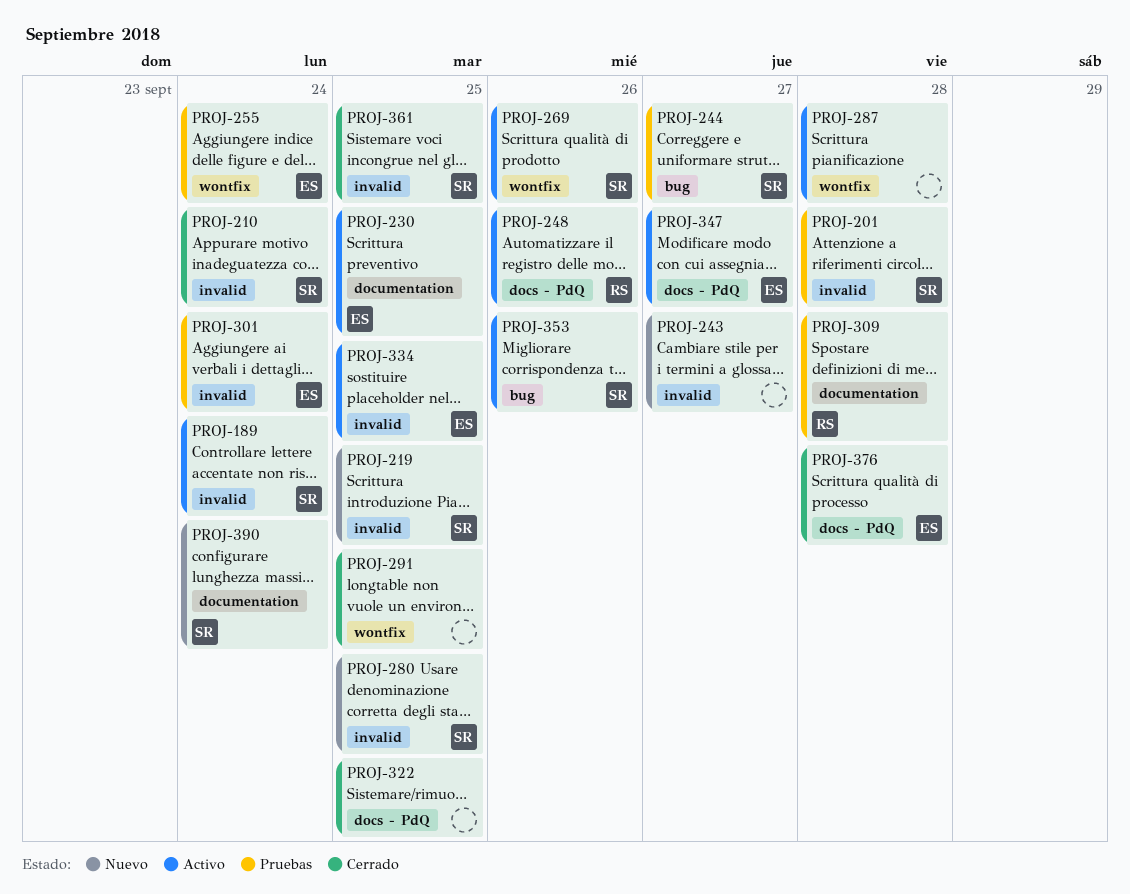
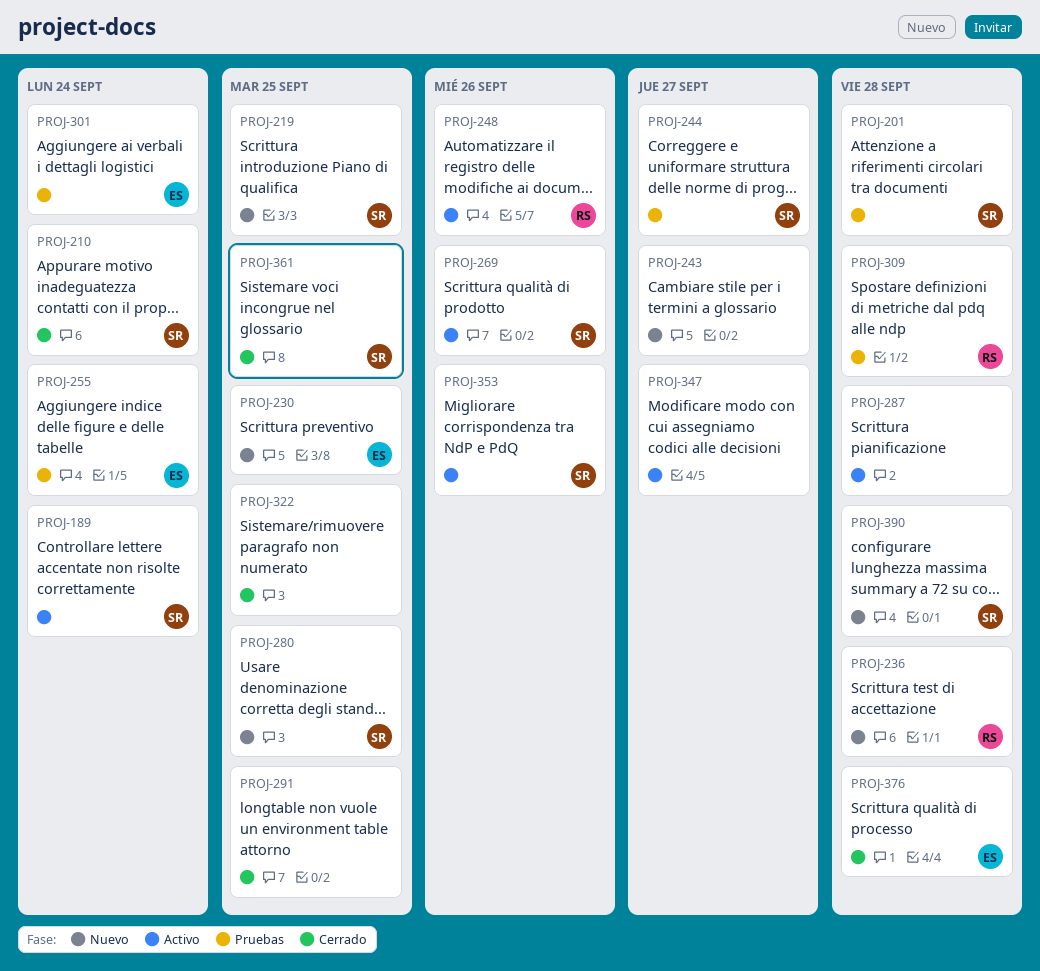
PROJ-230, status: Activo -> Nuevo
PROJ-236: none -> present
PROJ-334: present -> none
PROJ-347, owner: ES -> none
PROJ-390, due: Sep 24 -> Sep 28

